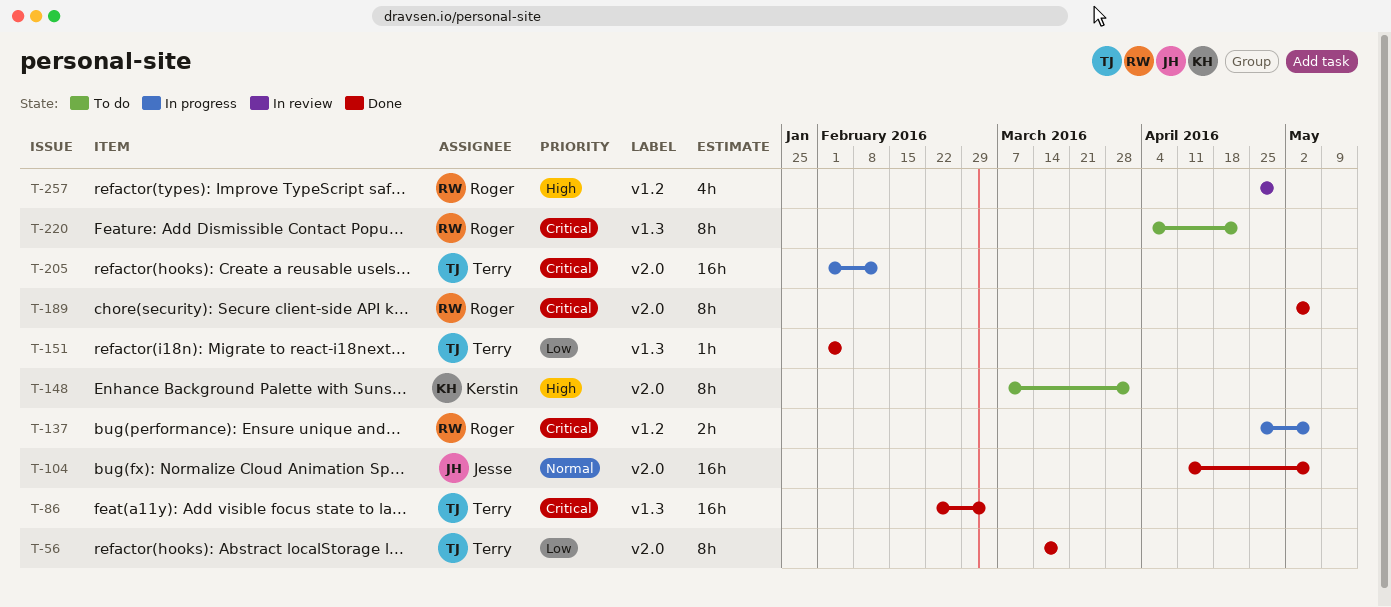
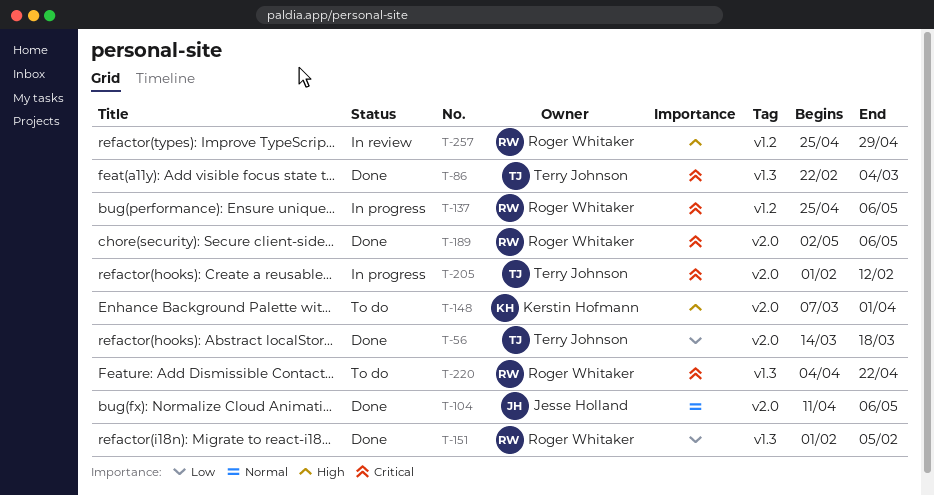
T-151, owner: Terry Johnson -> Roger Whitaker

